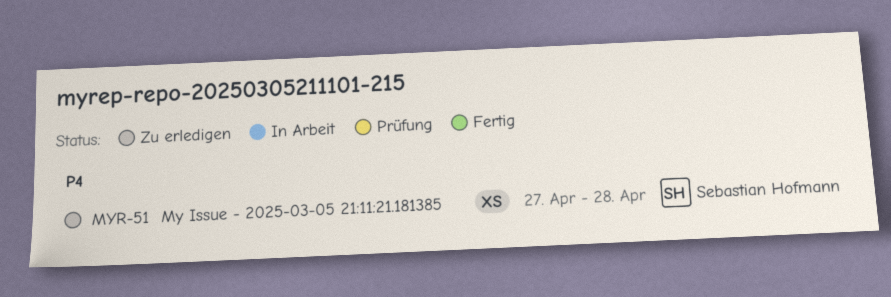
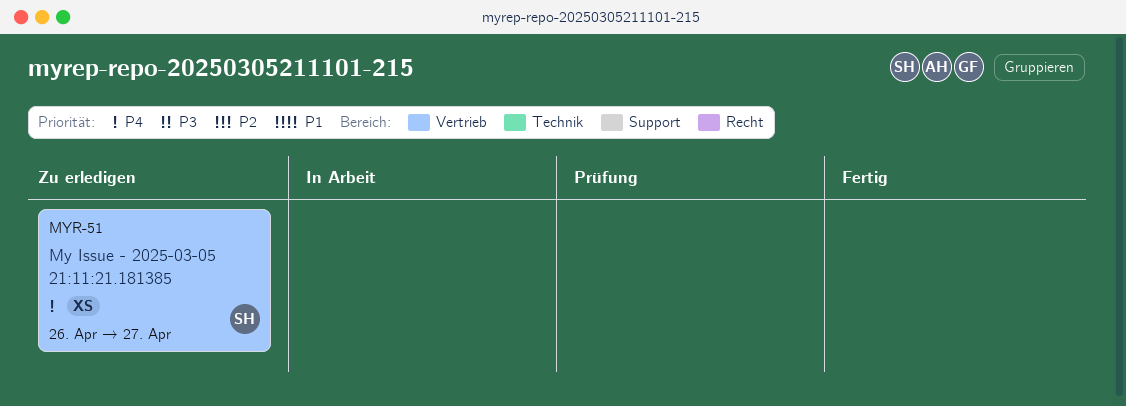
MYR-51, start: Apr 27 -> Apr 26
MYR-51, due: Apr 28 -> Apr 27

